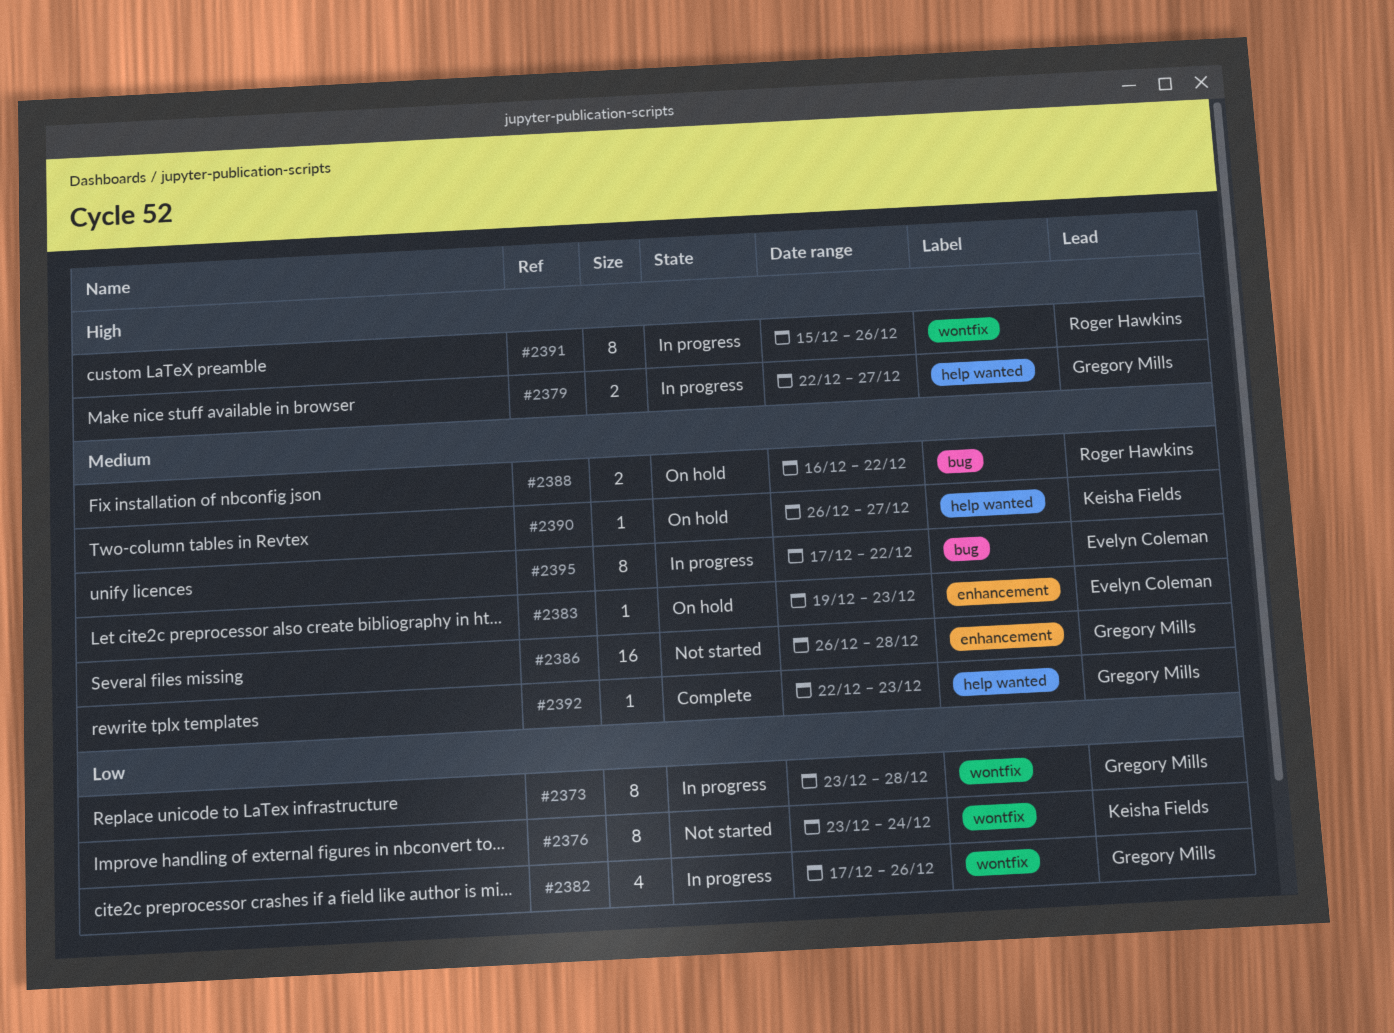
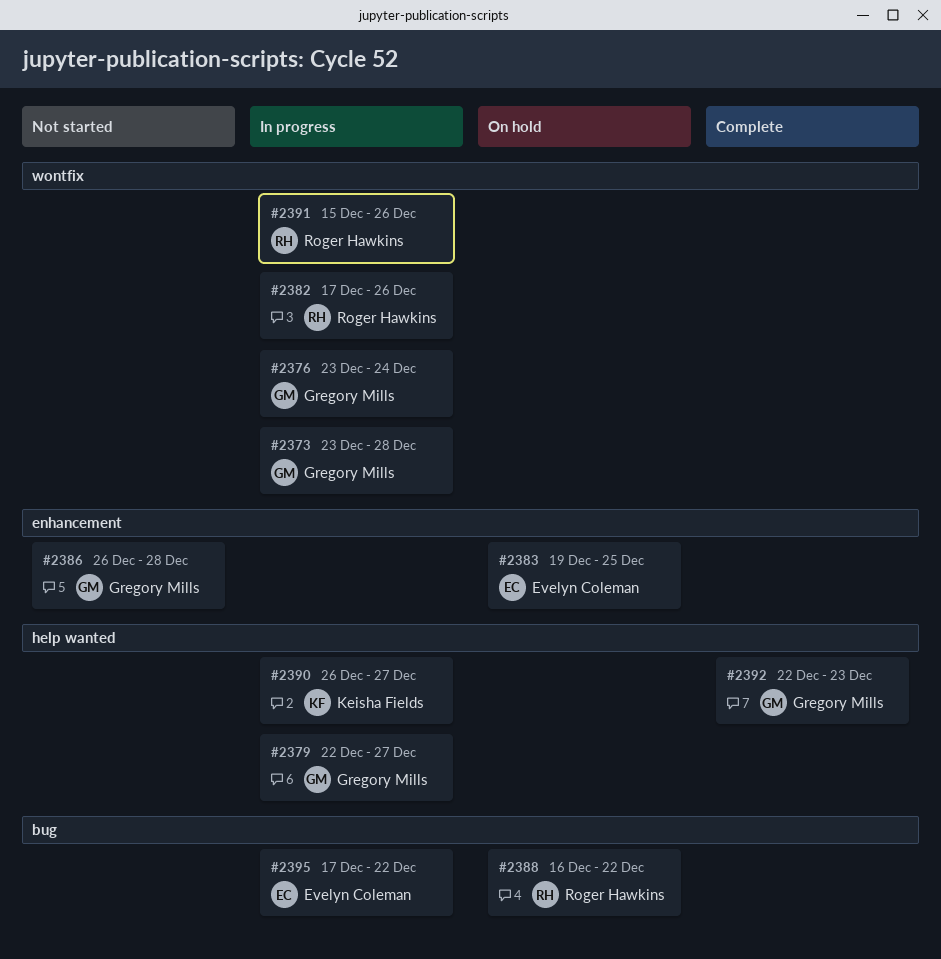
#2376, status: Not started -> In progress
#2376, owner: Keisha Fields -> Gregory Mills
#2382, owner: Gregory Mills -> Roger Hawkins
#2383, due: Dec 23 -> Dec 25
#2390, status: On hold -> In progress

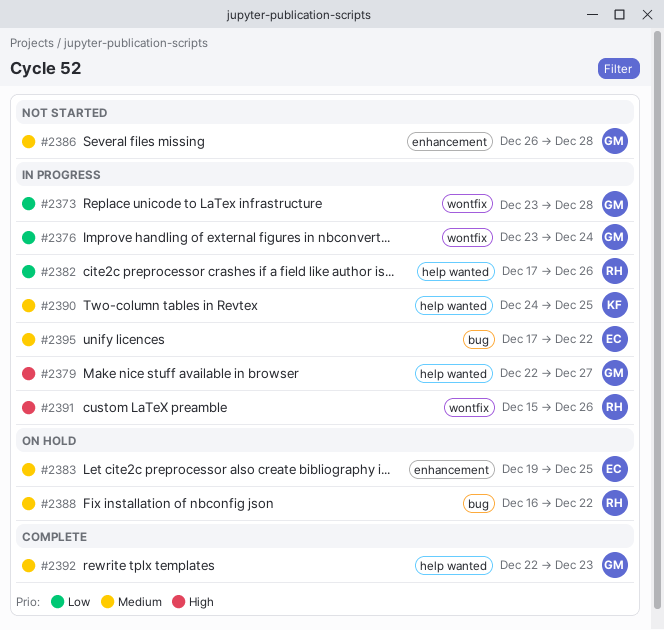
#2382, label: wontfix -> help wanted
#2390, start: Dec 26 -> Dec 24
#2390, due: Dec 27 -> Dec 25

